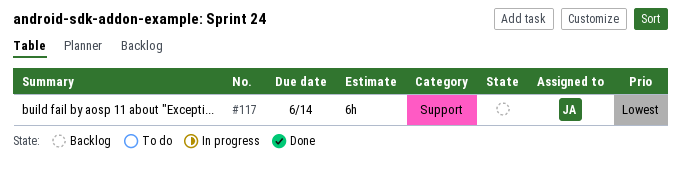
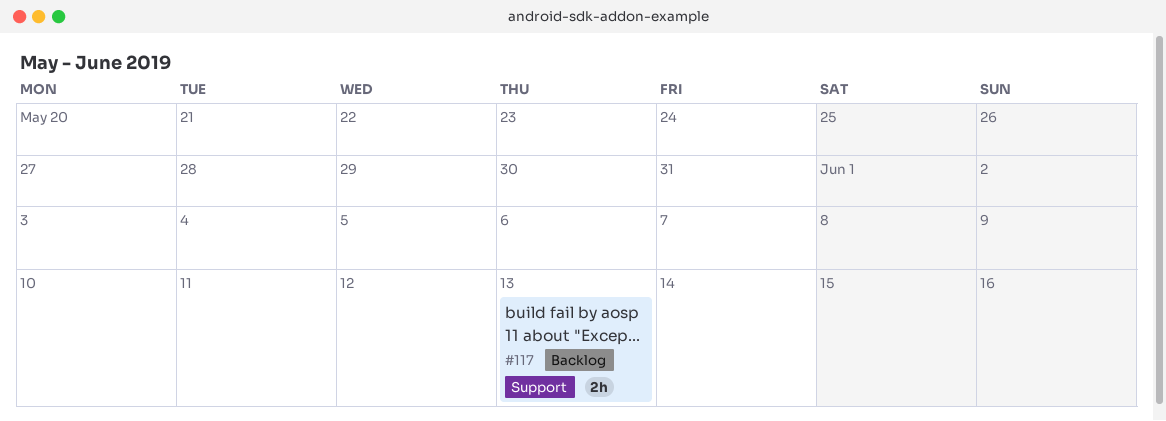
#117, estimate: 6h -> 2h
#117, due: Jun 14 -> Jun 13

